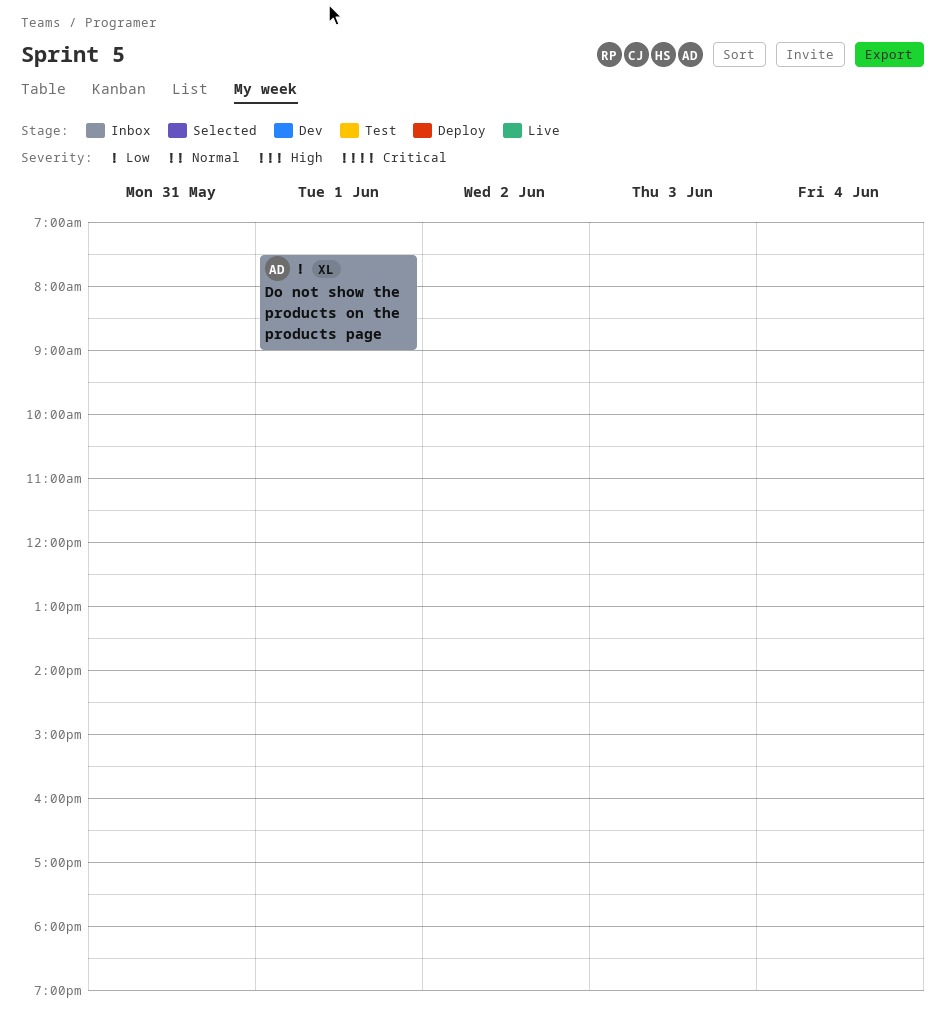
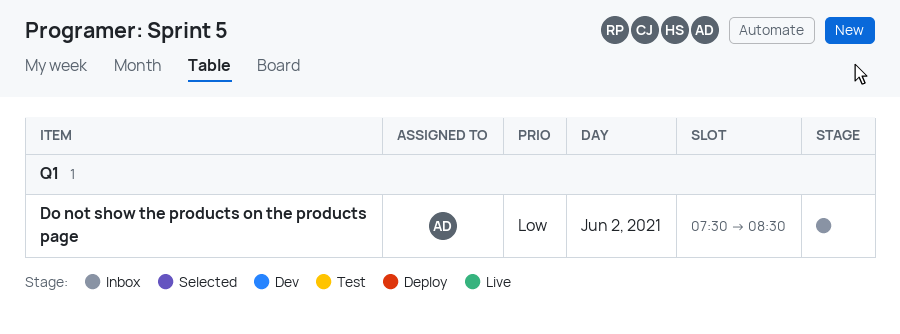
Do not show the products on the products page, day: Jun 1 -> Jun 2
Do not show the products on the products page, ends: 09:00 -> 08:30

